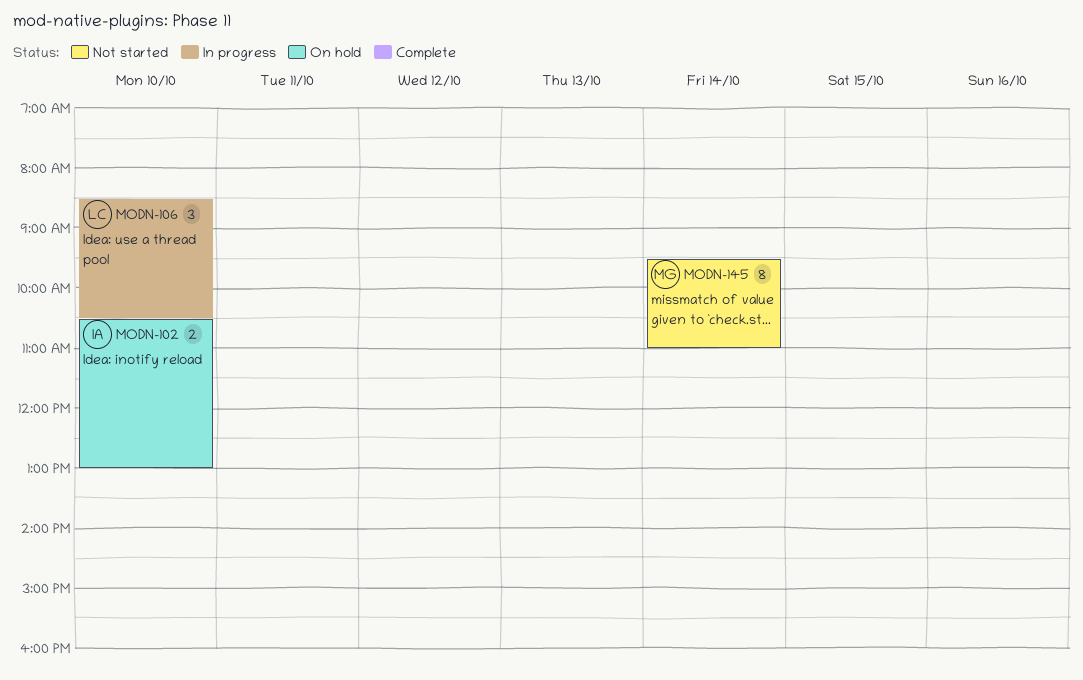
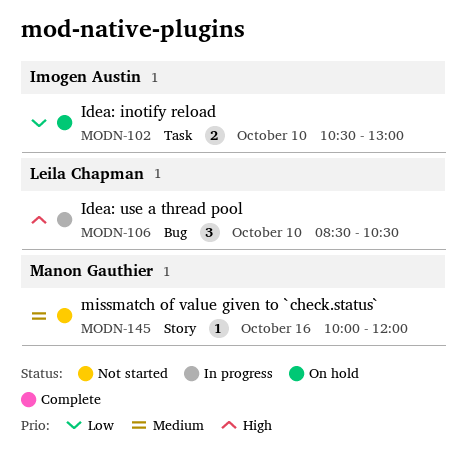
MODN-145, estimate: 8 -> 1
MODN-145, day: Oct 14 -> Oct 16
MODN-145, begins: 09:30 -> 10:00
MODN-145, ends: 11:00 -> 12:00

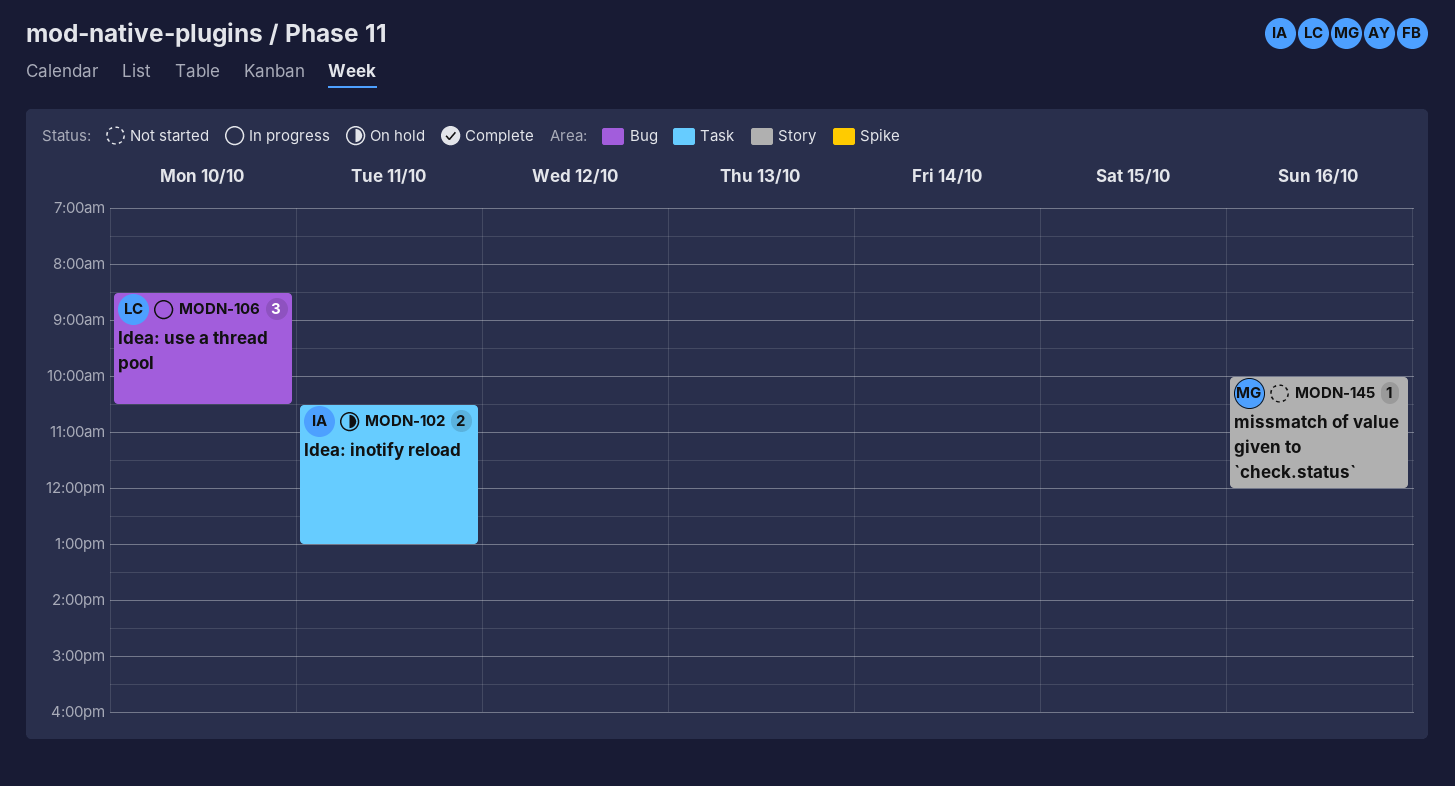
MODN-102, day: Oct 10 -> Oct 11

